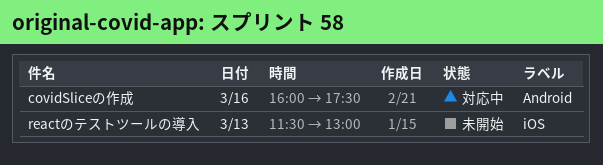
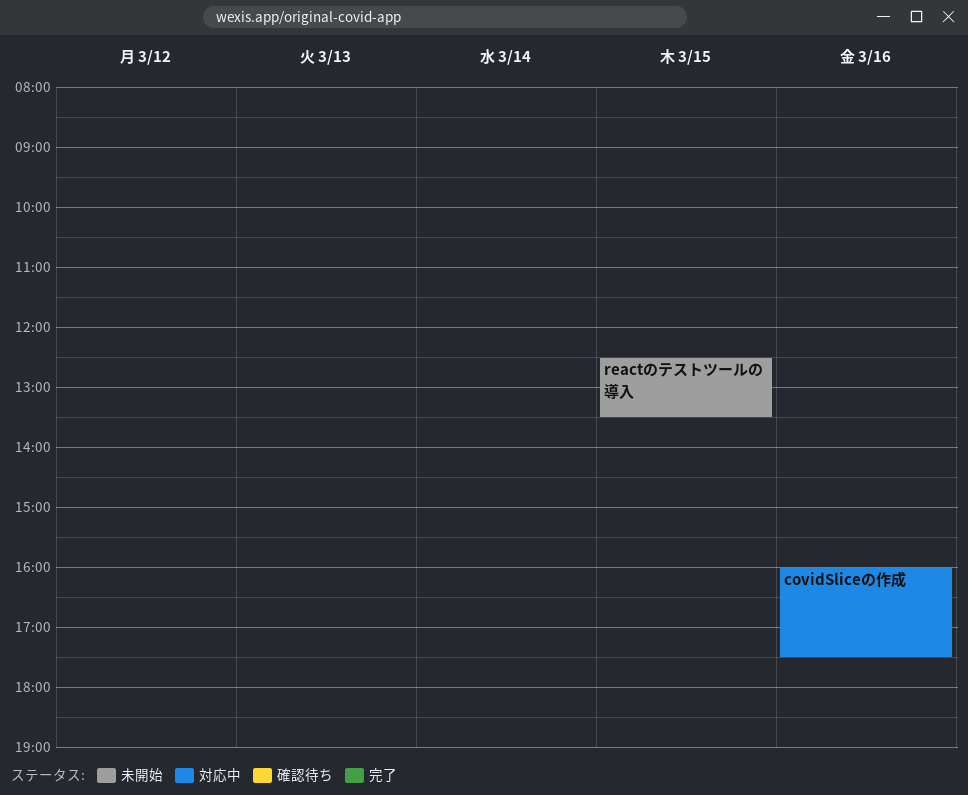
reactのテストツールの導入, day: Mar 13 -> Mar 15
reactのテストツールの導入, begins: 11:30 -> 12:30
reactのテストツールの導入, ends: 13:00 -> 13:30

